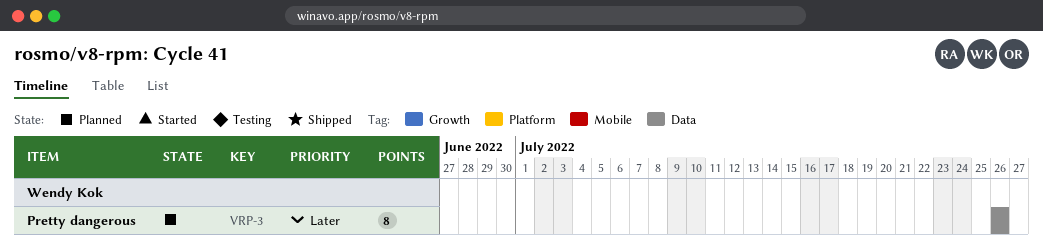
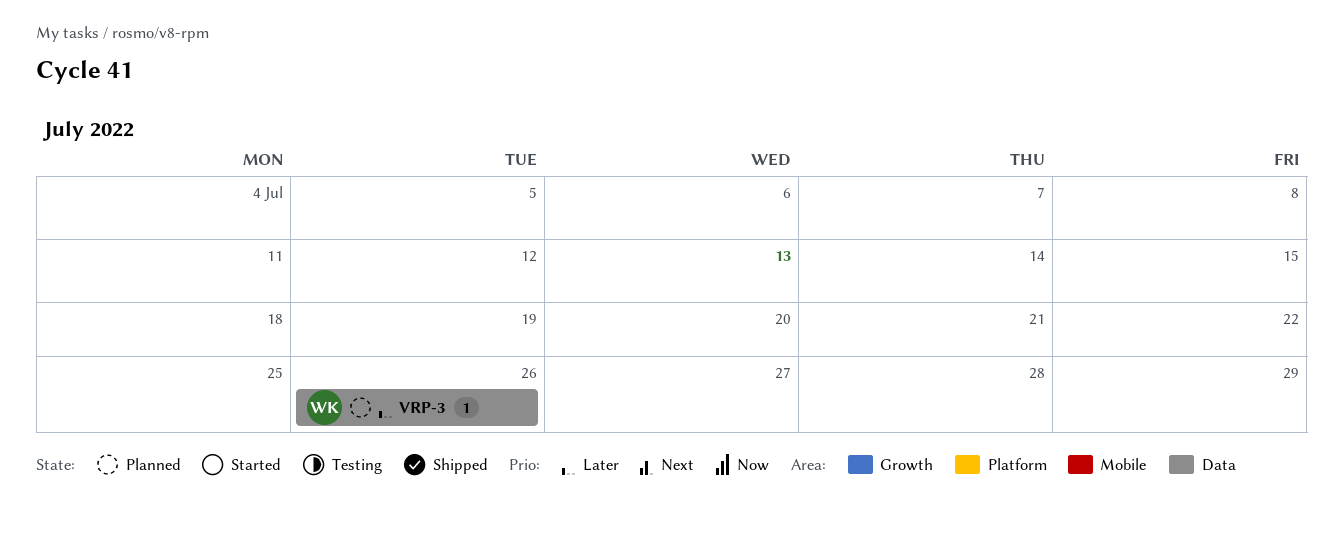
VRP-3, estimate: 8 -> 1

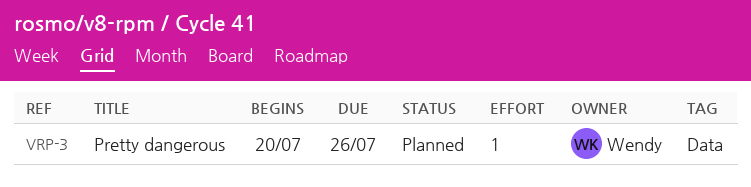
VRP-3, start: Jul 26 -> Jul 20

